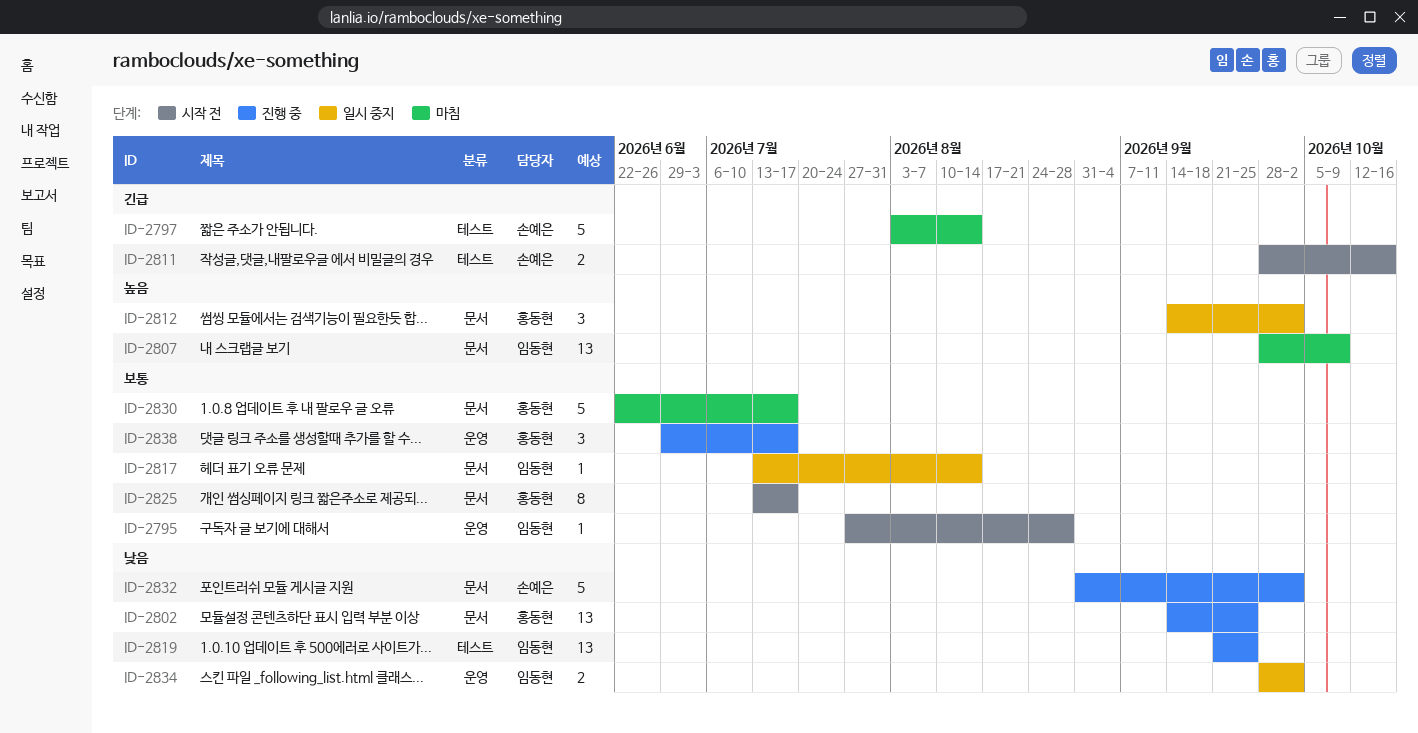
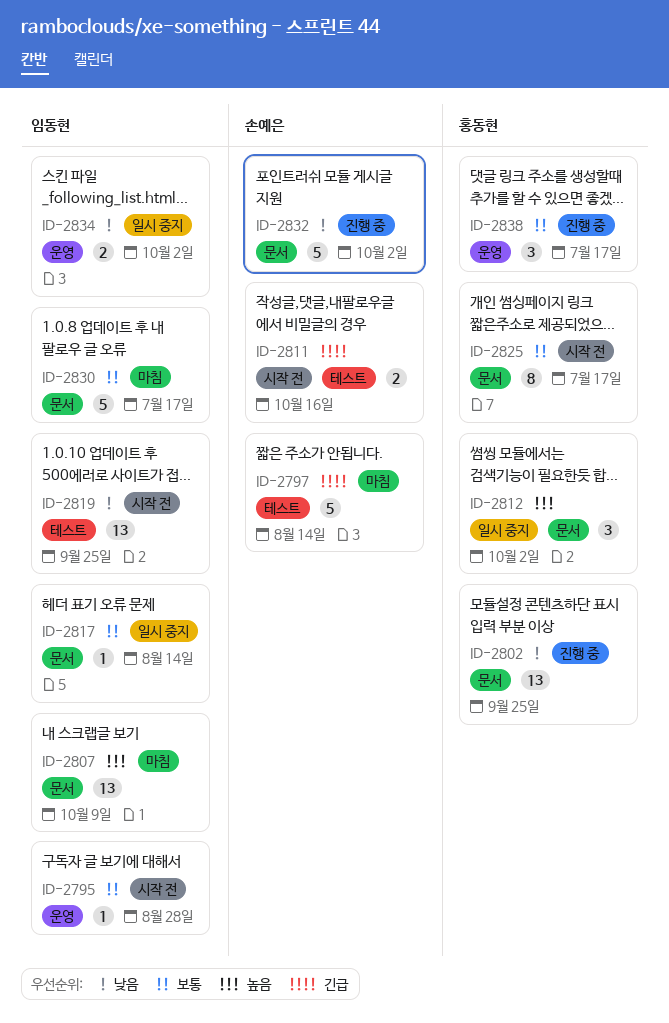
ID-2819, status: 진행 중 -> 시작 전
ID-2830, owner: 홍동현 -> 임동현

